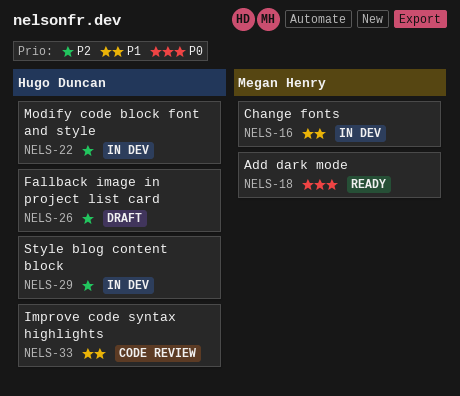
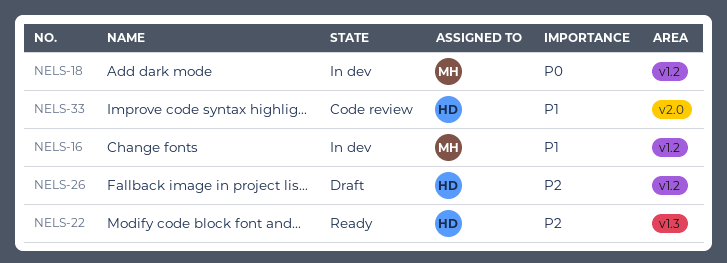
NELS-18, status: Ready -> In dev
NELS-22, status: In dev -> Ready
NELS-29: present -> none

